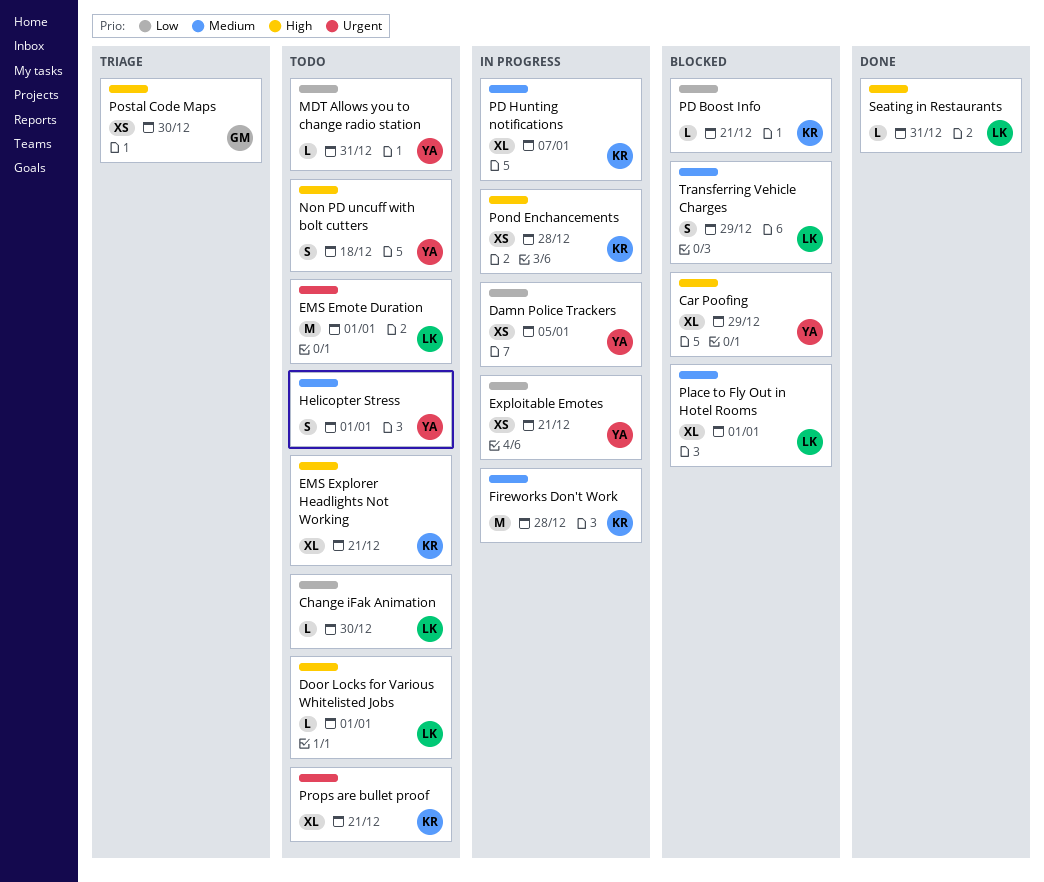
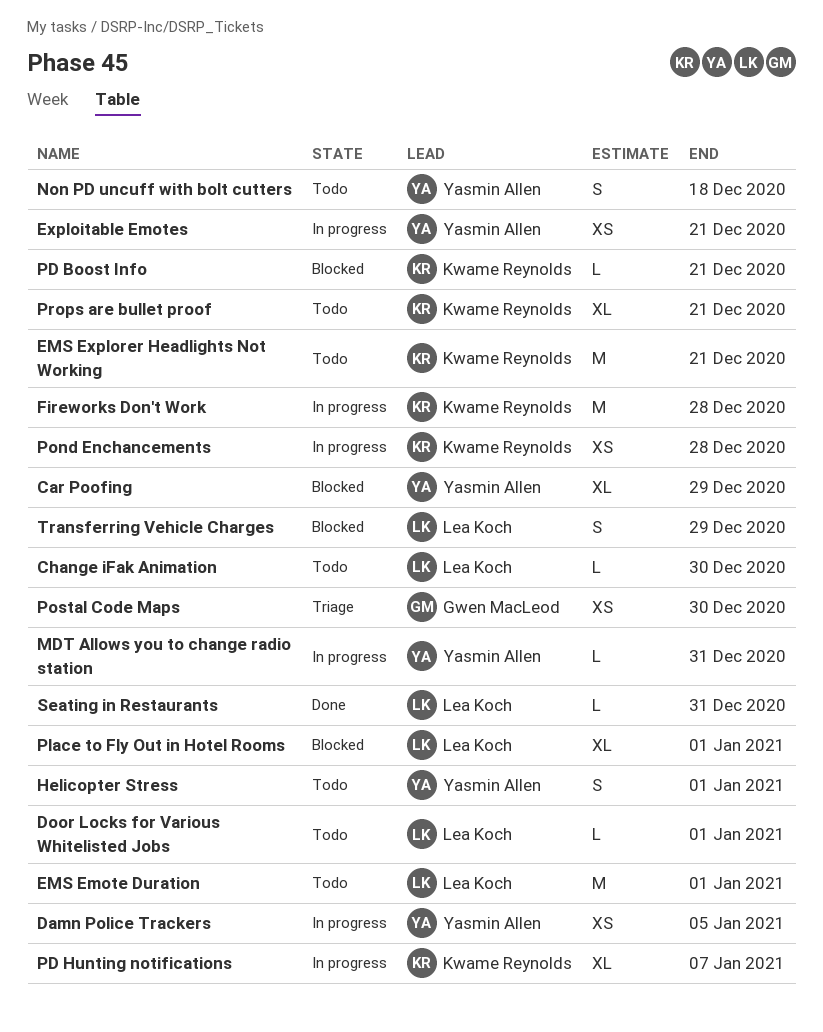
EMS Explorer Headlights Not Working, estimate: XL -> M
MDT Allows you to change radio station, status: Todo -> In progress

